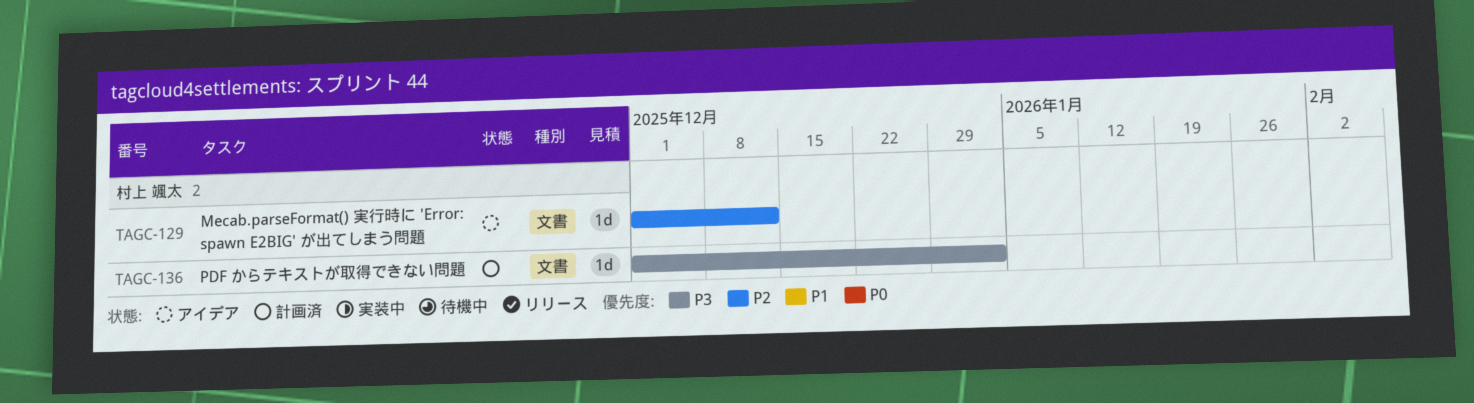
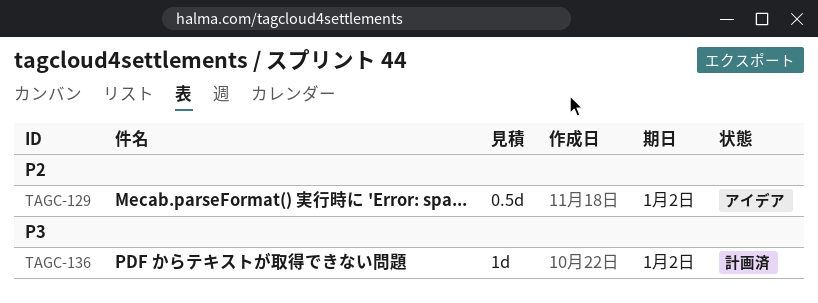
TAGC-129, estimate: 1d -> 0.5d
TAGC-129, due: Dec 12 -> Jan 2

